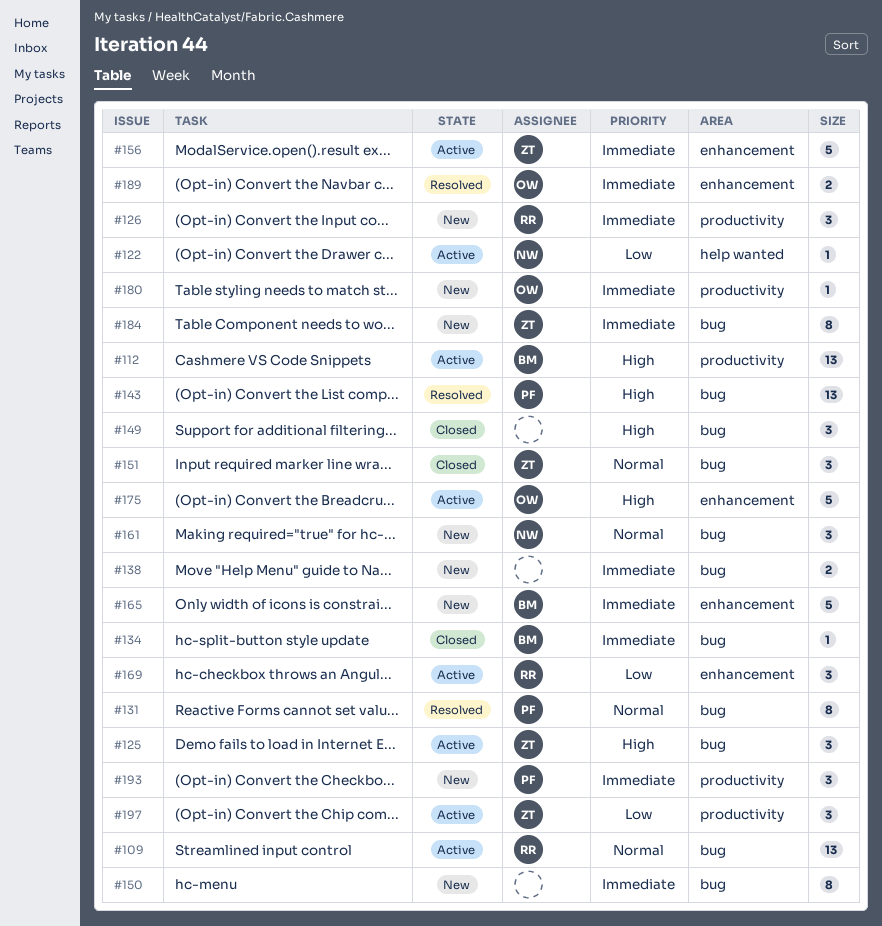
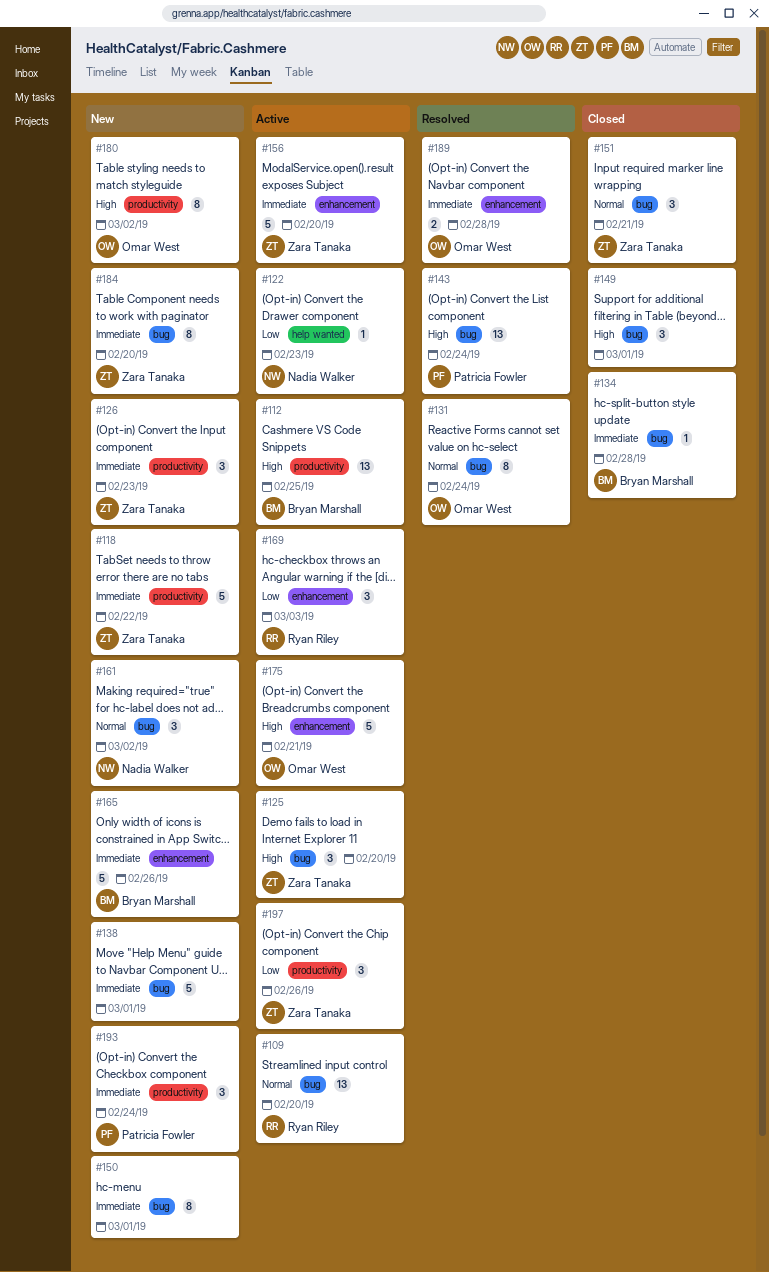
#118: none -> present
#126, owner: Ryan Riley -> Zara Tanaka
#131, owner: Patricia Fowler -> Omar West
#138, estimate: 2 -> 5
#180, priority: Immediate -> High
#180, estimate: 1 -> 8

